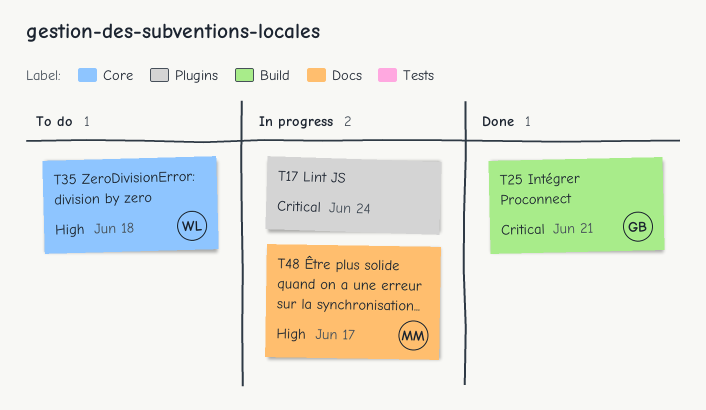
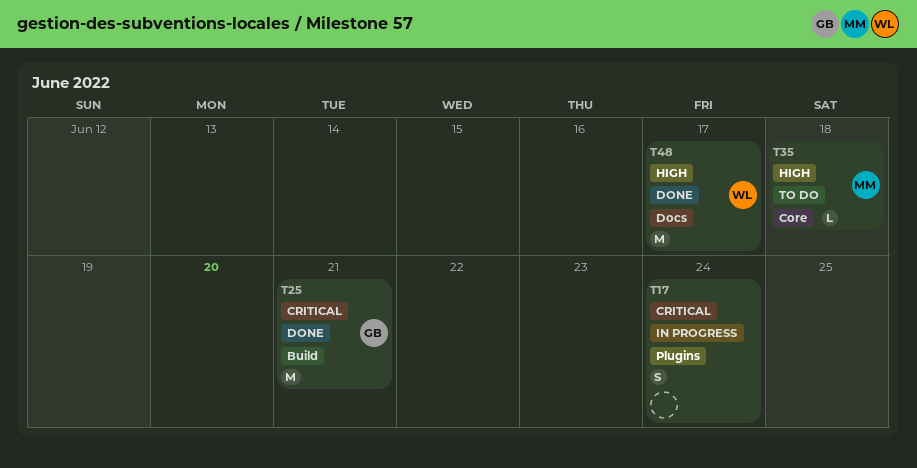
T35, owner: WL -> MM
T48, status: In progress -> Done
T48, owner: MM -> WL

